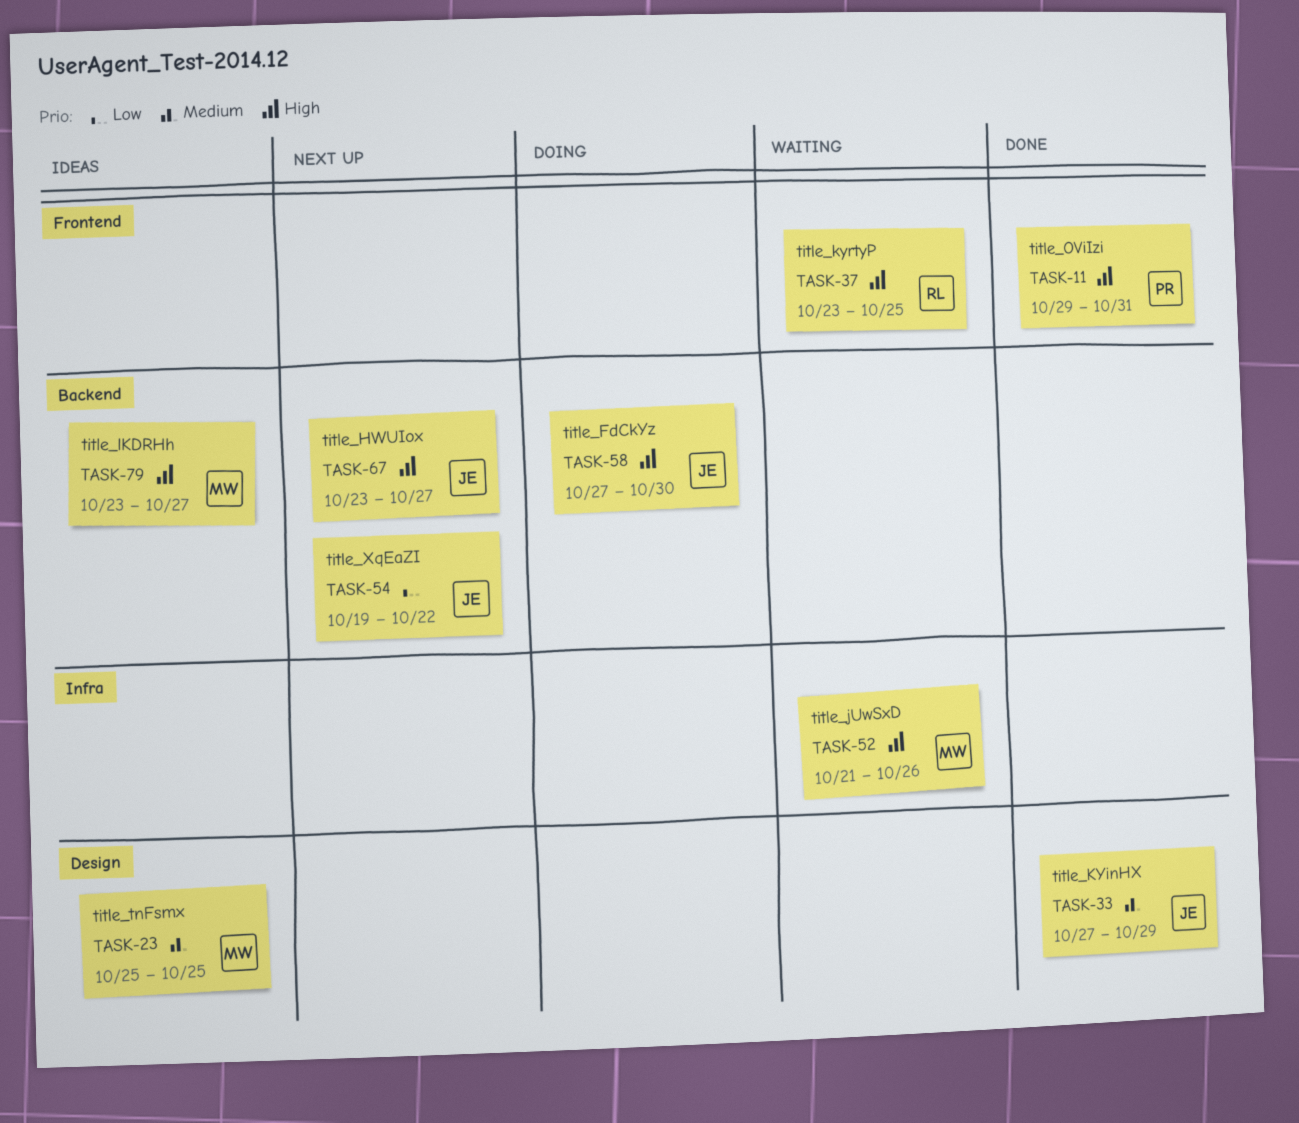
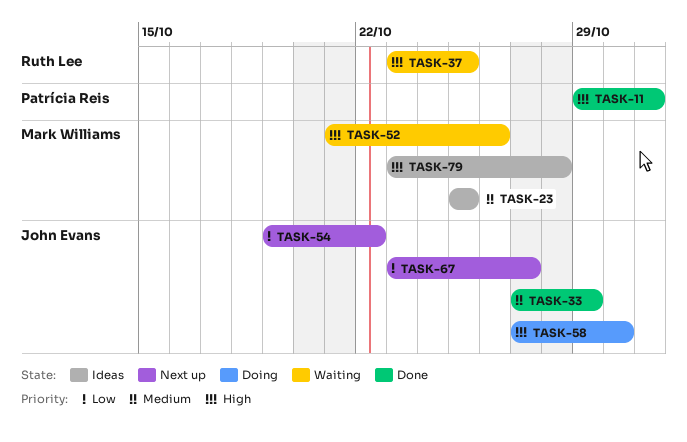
TASK-67, priority: High -> Low
TASK-79, due: Oct 27 -> Oct 28

